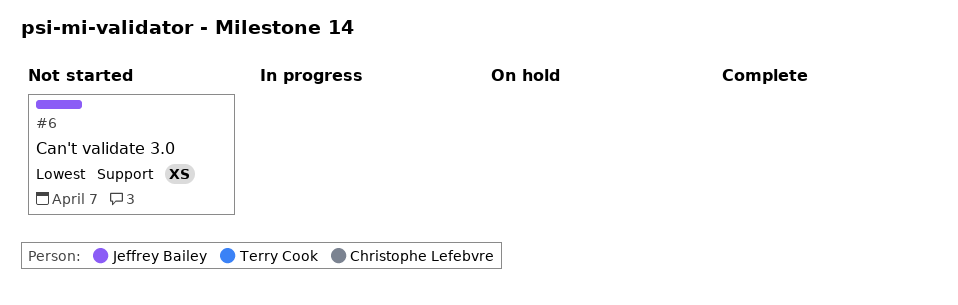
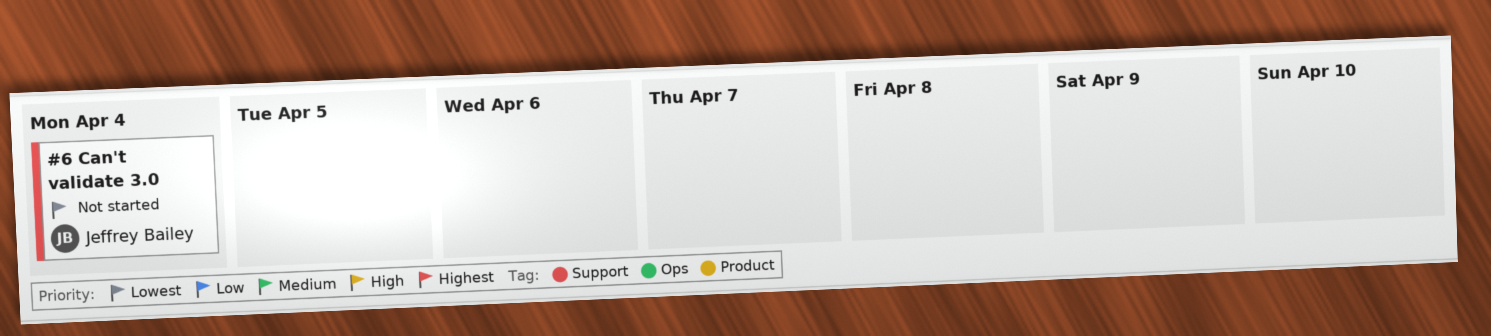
#6, due: Apr 7 -> Apr 4

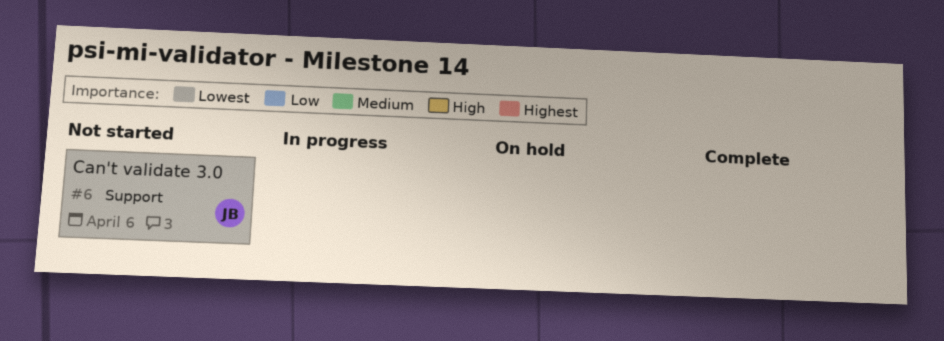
#6, due: Apr 4 -> Apr 6

